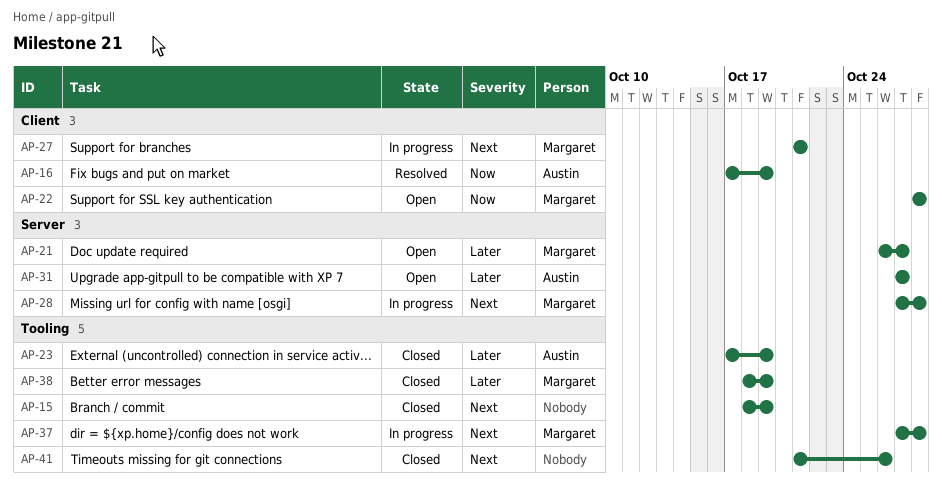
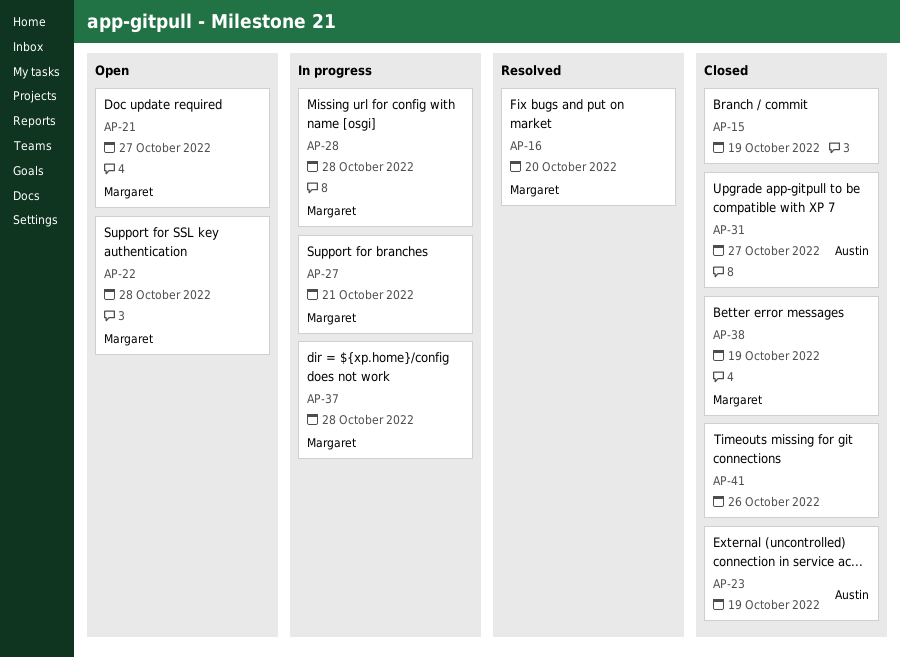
AP-16, owner: Austin -> Margaret
AP-16, due: Oct 19 -> Oct 20
AP-31, status: Open -> Closed

